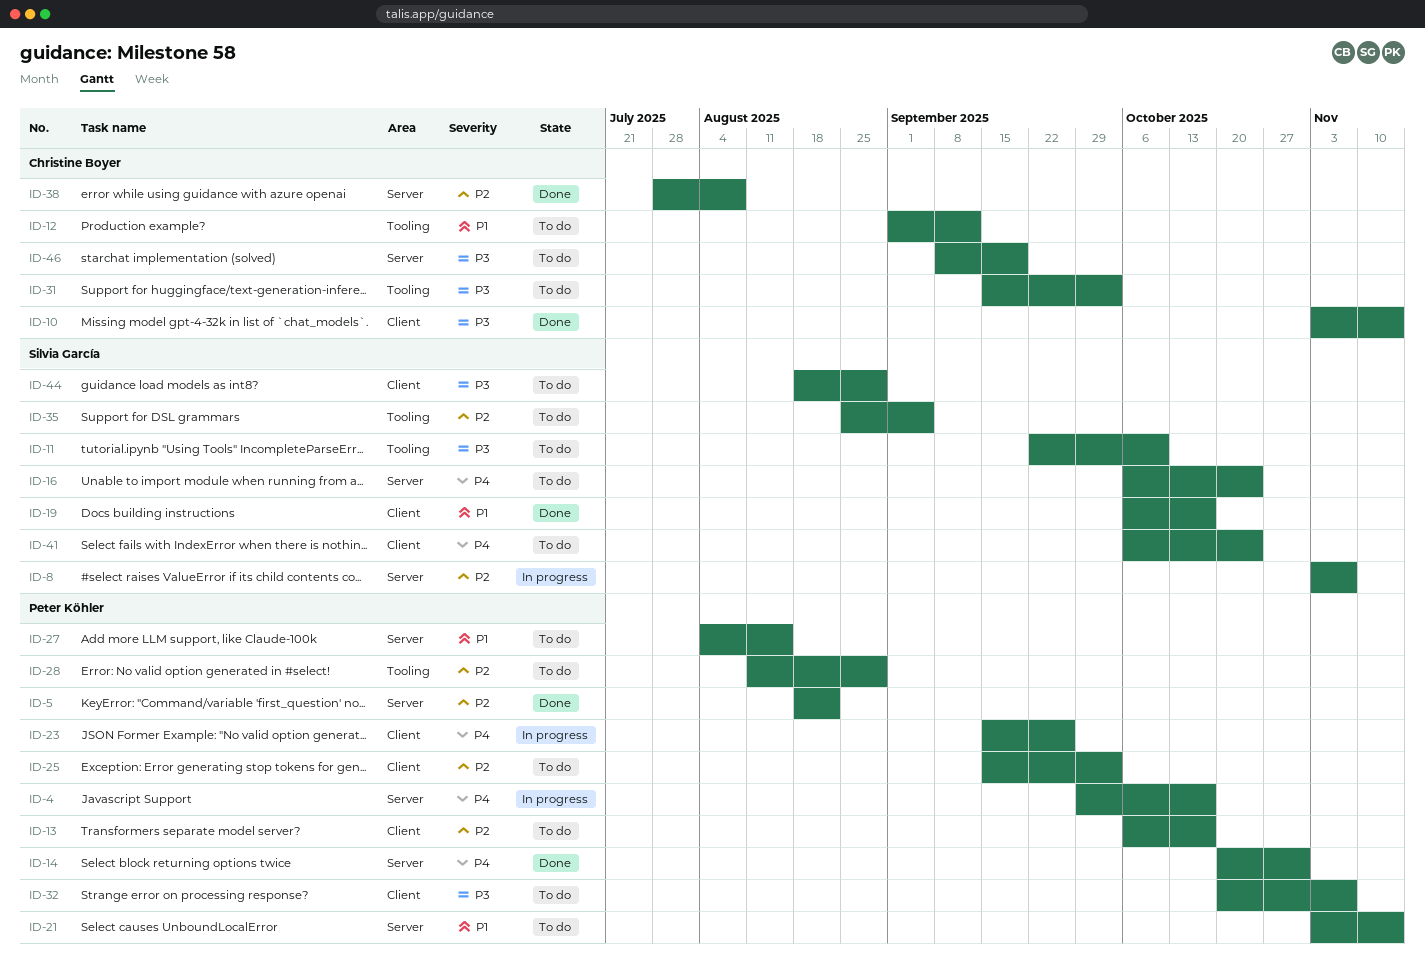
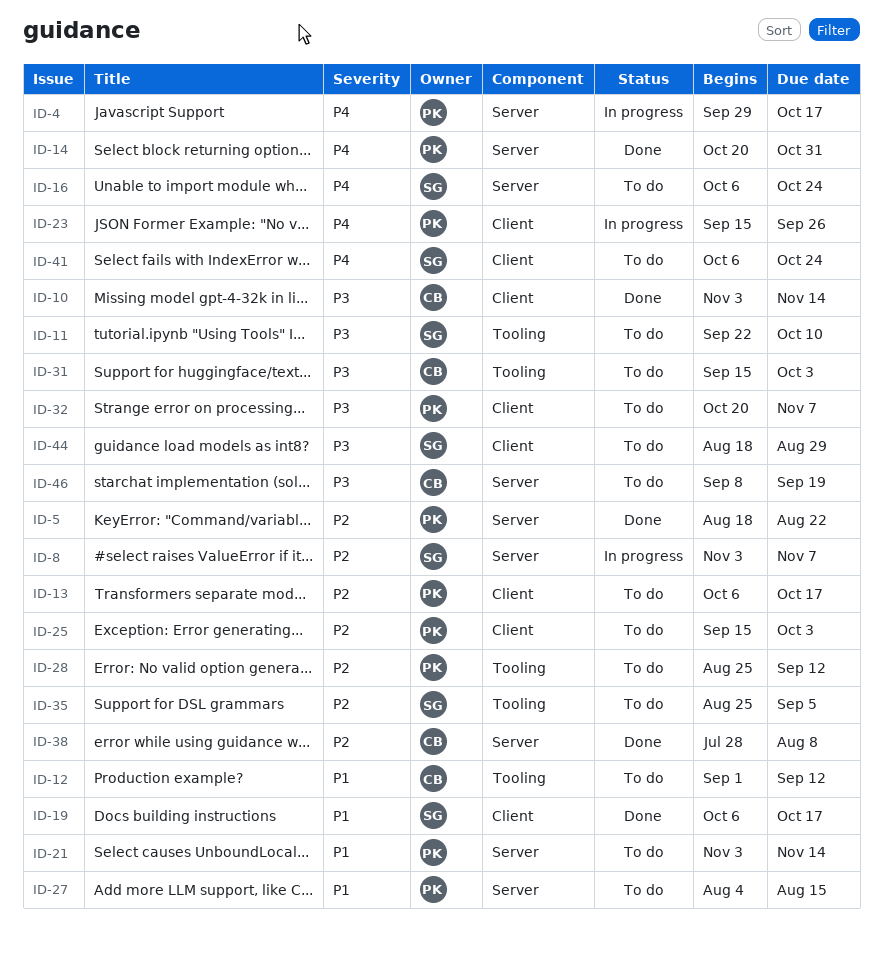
ID-28, start: Aug 11 -> Aug 25
ID-28, due: Aug 29 -> Sep 12

